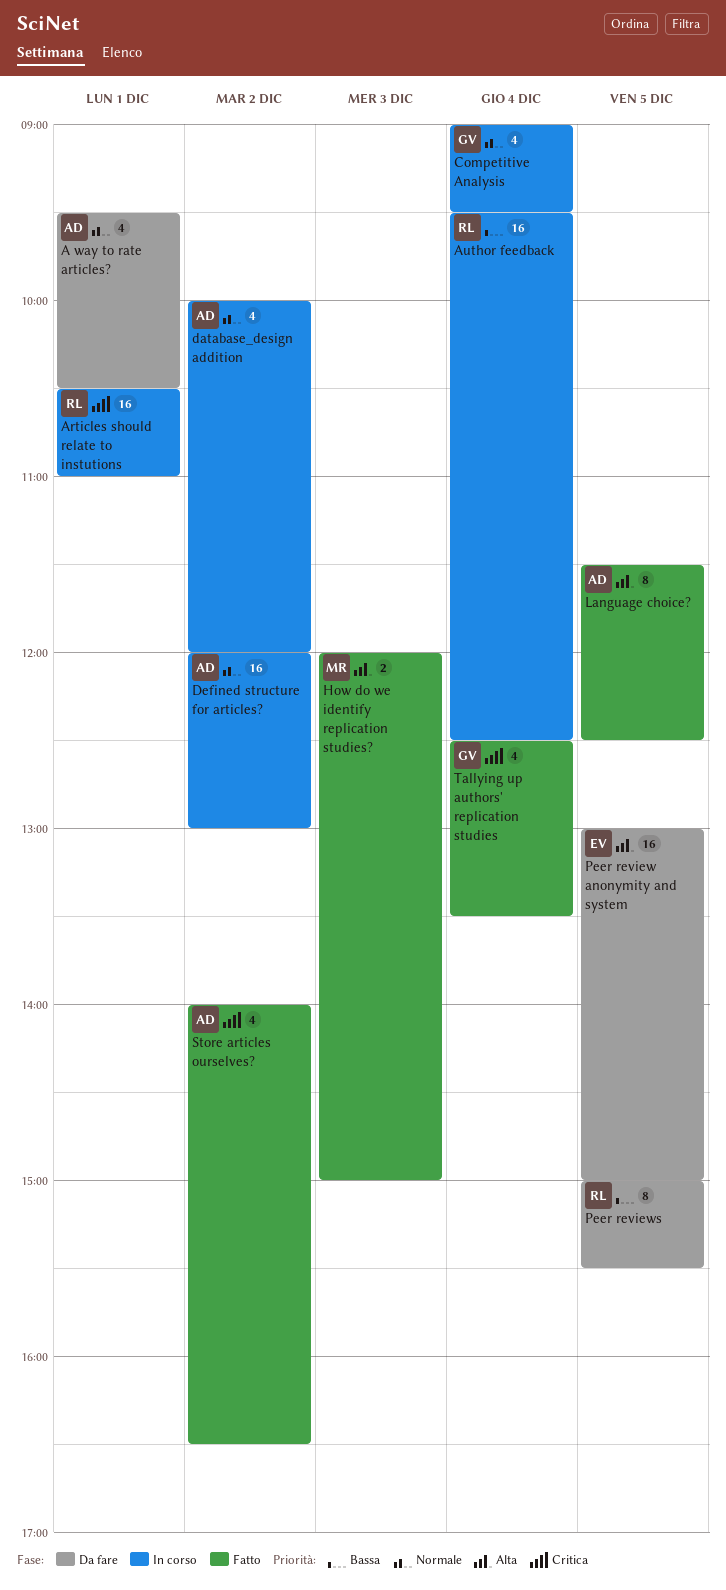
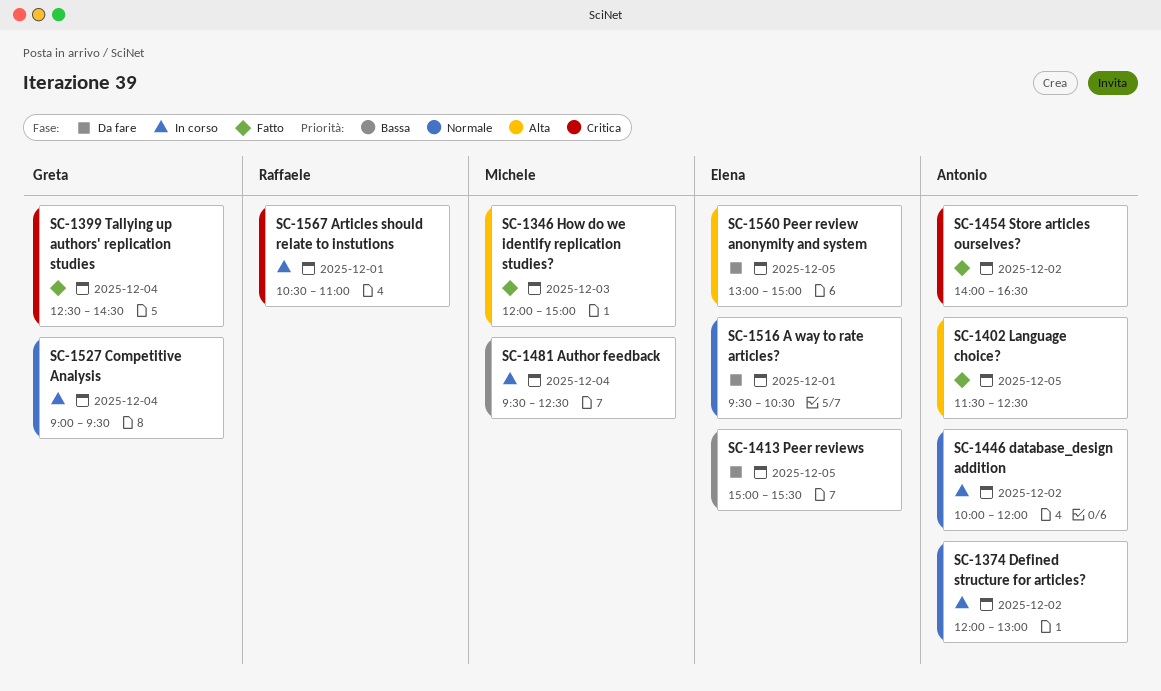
A way to rate articles?, owner: Antonio -> Elena
Author feedback, owner: Raffaele -> Michele
Peer reviews, owner: Raffaele -> Elena
Tallying up authors' replication studies, ends: 13:30 -> 14:30

